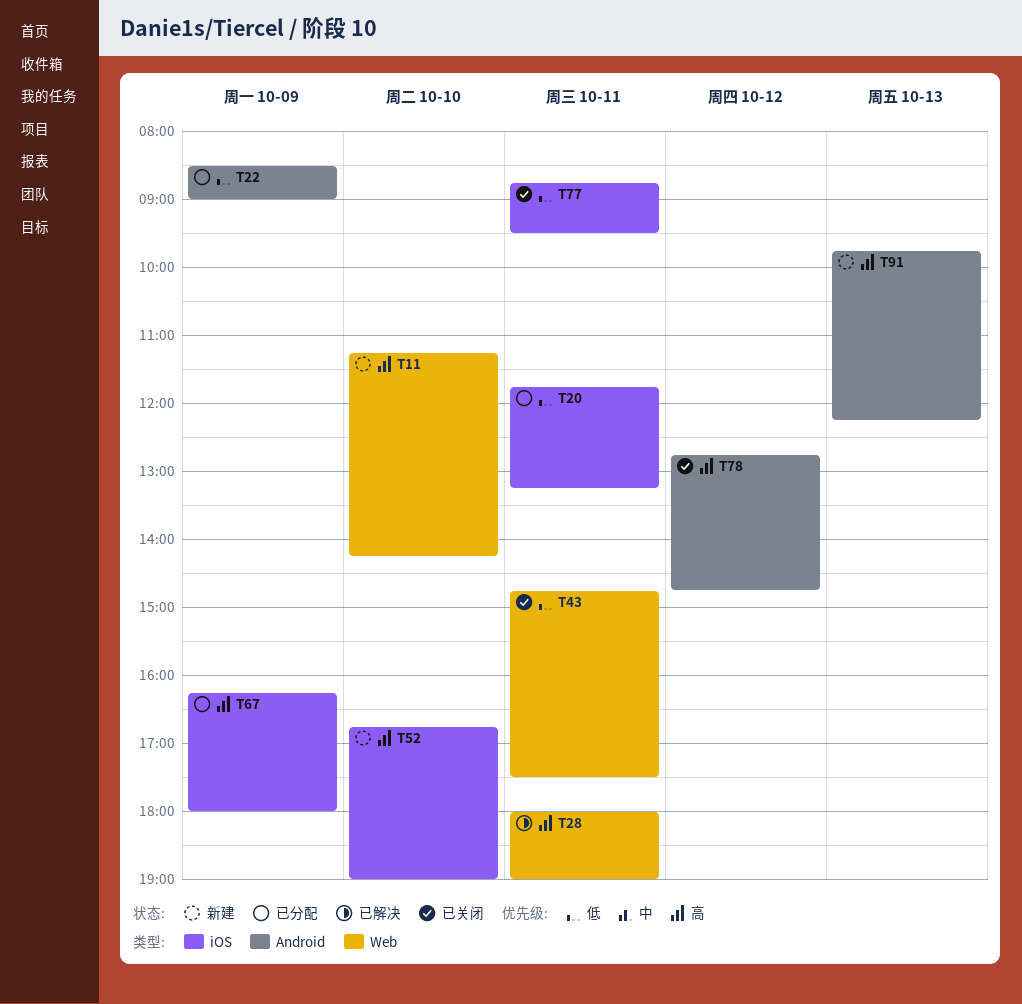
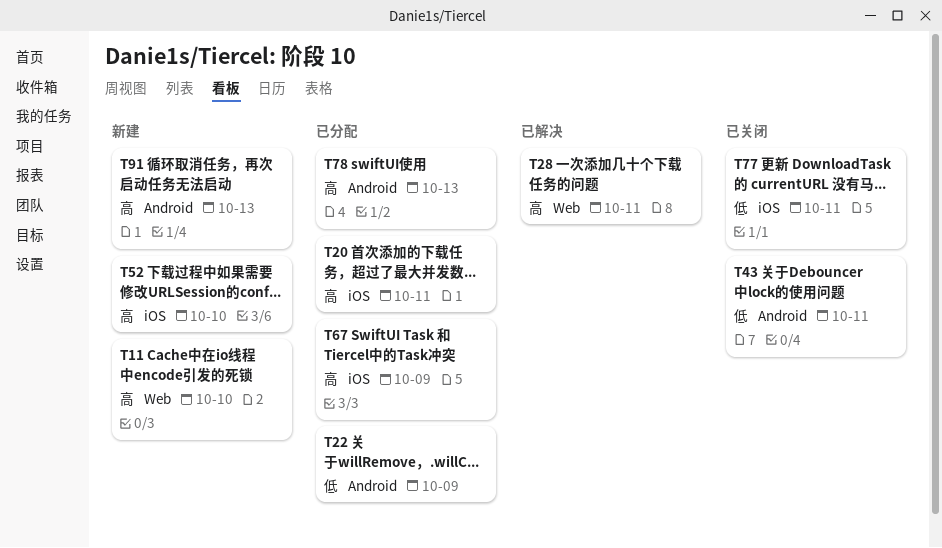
T20, priority: 低 -> 高
T43, label: Web -> Android
T78, status: 已关闭 -> 已分配
T78, day: Oct 12 -> Oct 13

